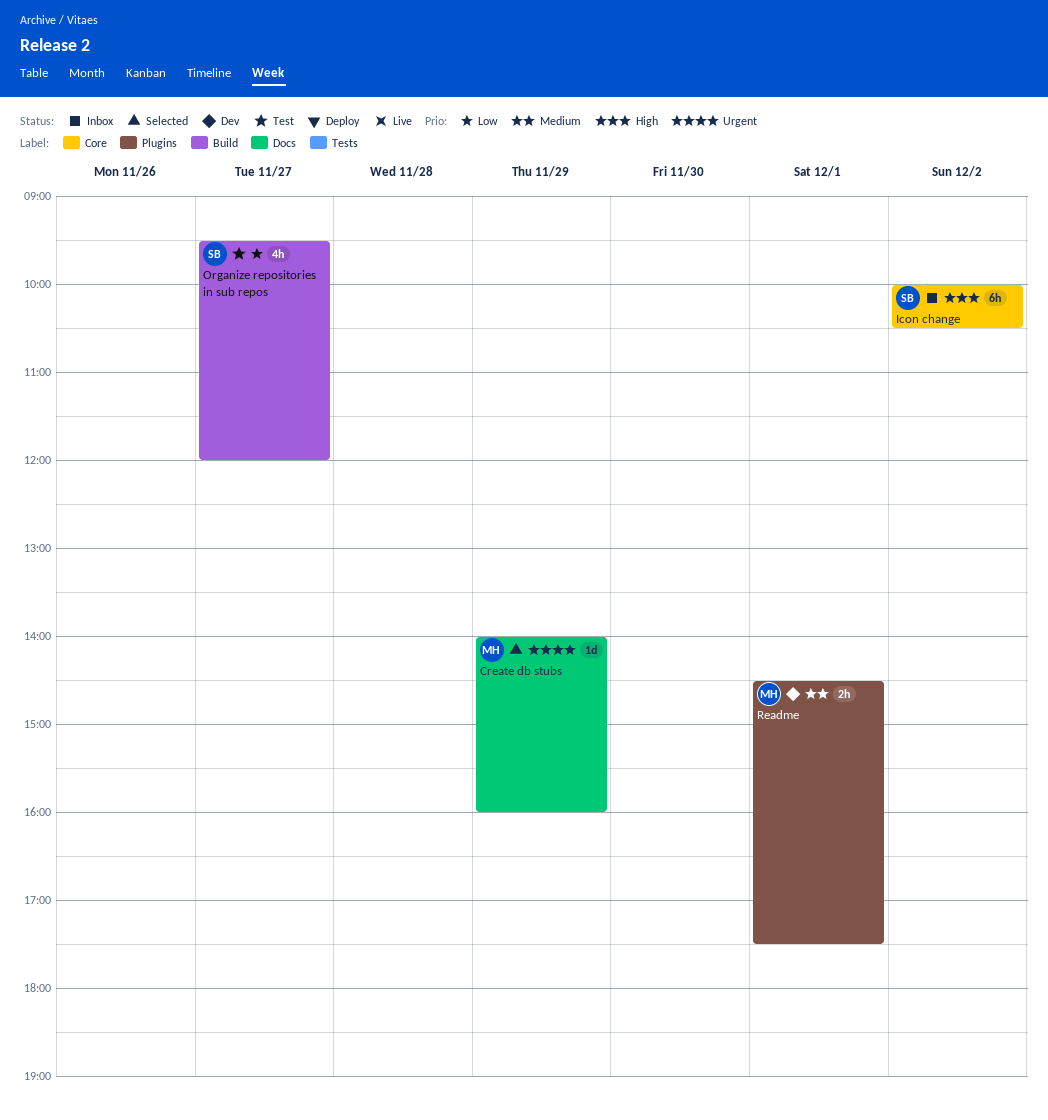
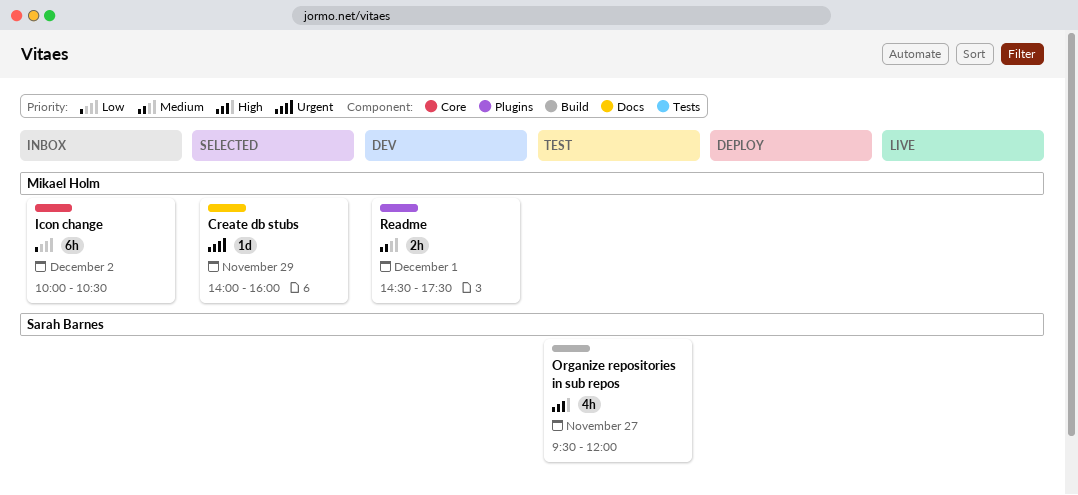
Icon change, owner: Sarah Barnes -> Mikael Holm
Icon change, priority: High -> Low
Organize repositories in sub repos, priority: Low -> High

